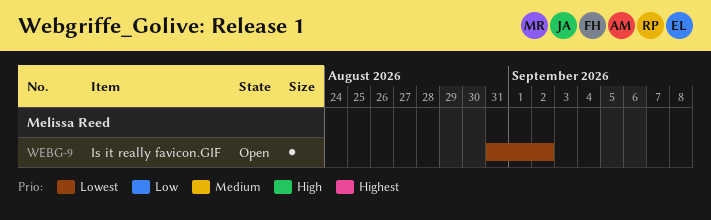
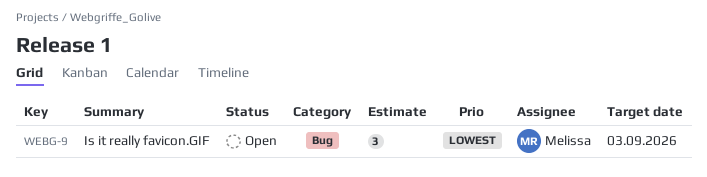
WEBG-9, estimate: 1 -> 3
WEBG-9, due: Sep 2 -> Sep 3

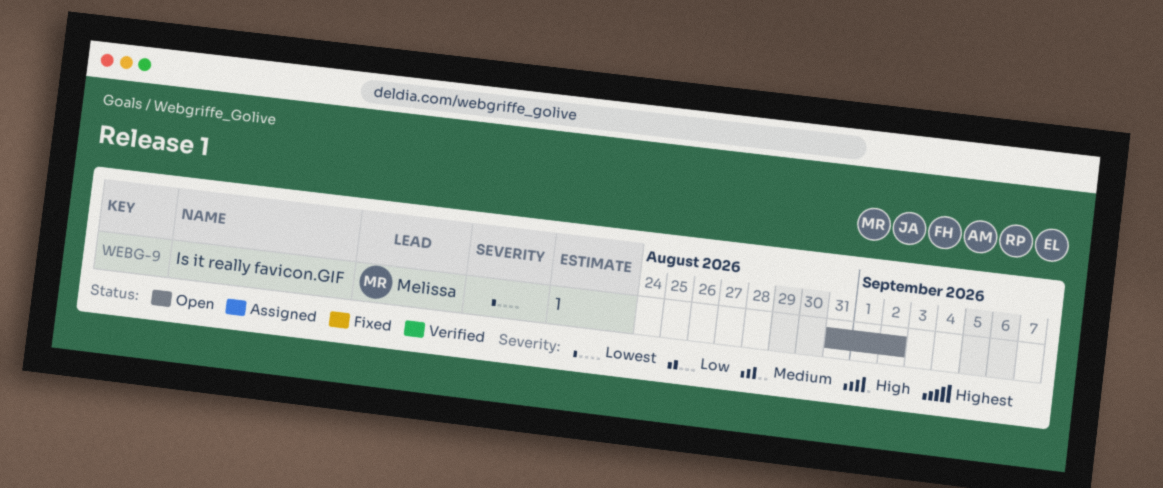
WEBG-9, estimate: 3 -> 1
WEBG-9, due: Sep 3 -> Sep 2

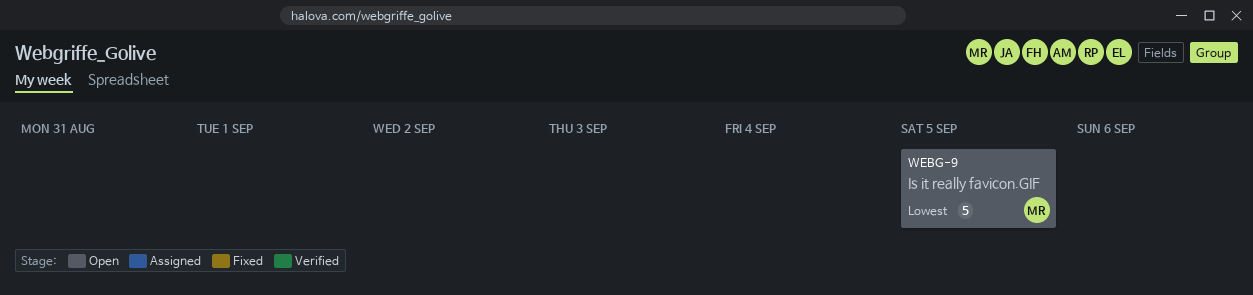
WEBG-9, estimate: 1 -> 5
WEBG-9, due: Sep 2 -> Sep 5

